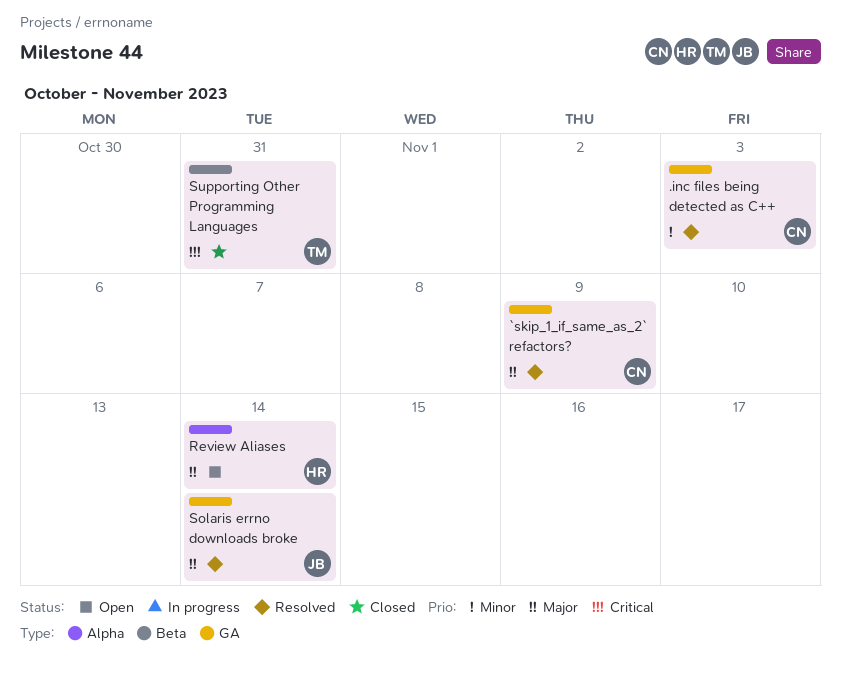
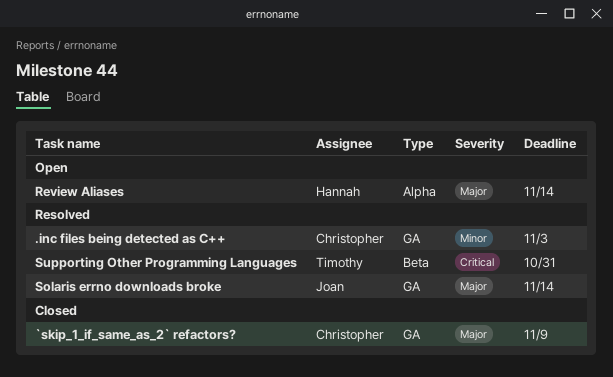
`skip_1_if_same_as_2` refactors?, status: Resolved -> Closed
Supporting Other Programming Languages, status: Closed -> Resolved

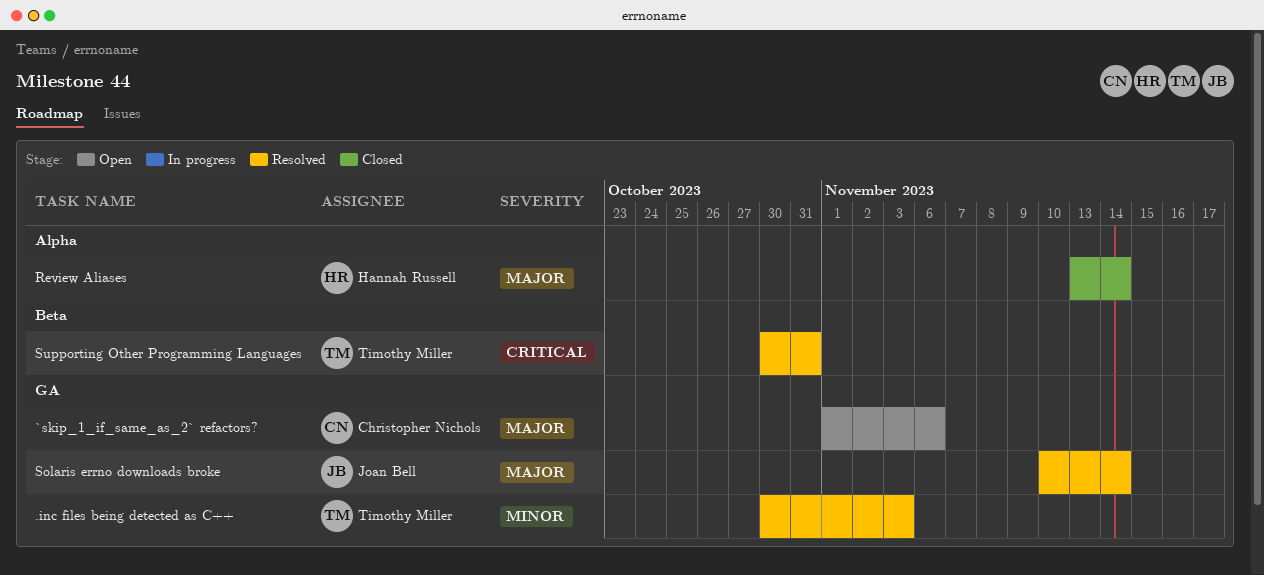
.inc files being detected as C++, owner: Christopher Nichols -> Timothy Miller
`skip_1_if_same_as_2` refactors?, status: Closed -> Open
`skip_1_if_same_as_2` refactors?, due: Nov 9 -> Nov 6
Review Aliases, status: Open -> Closed

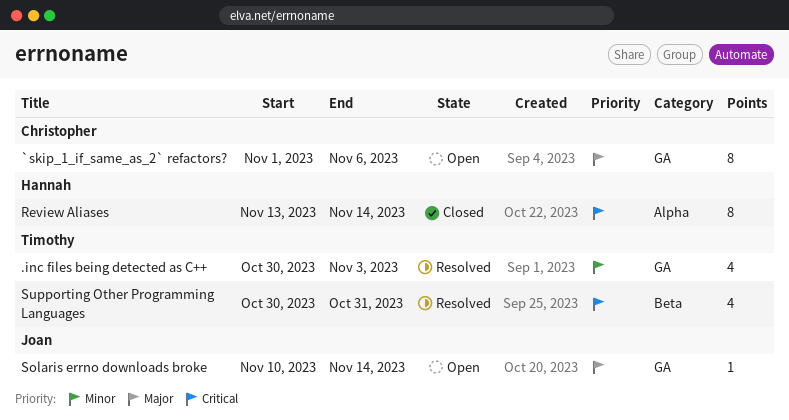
Review Aliases, priority: Major -> Critical
Solaris errno downloads broke, status: Resolved -> Open

